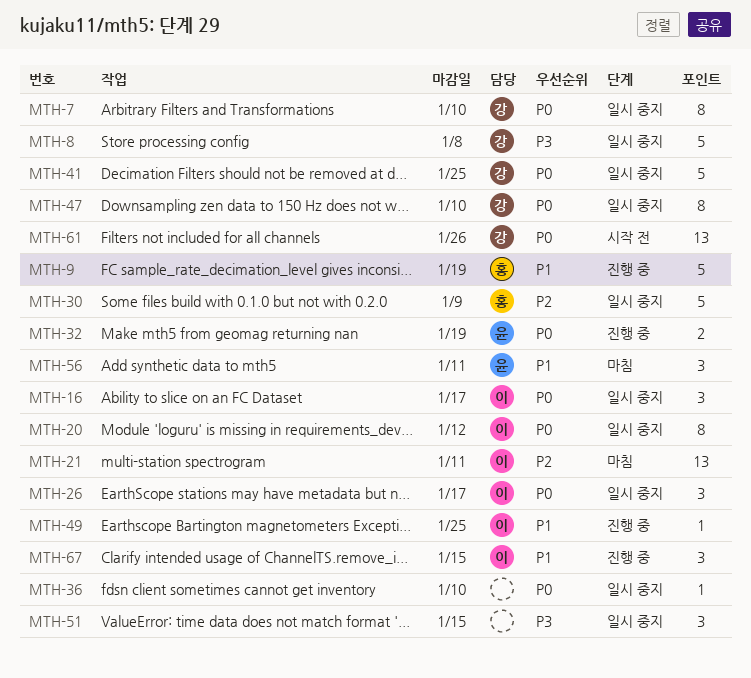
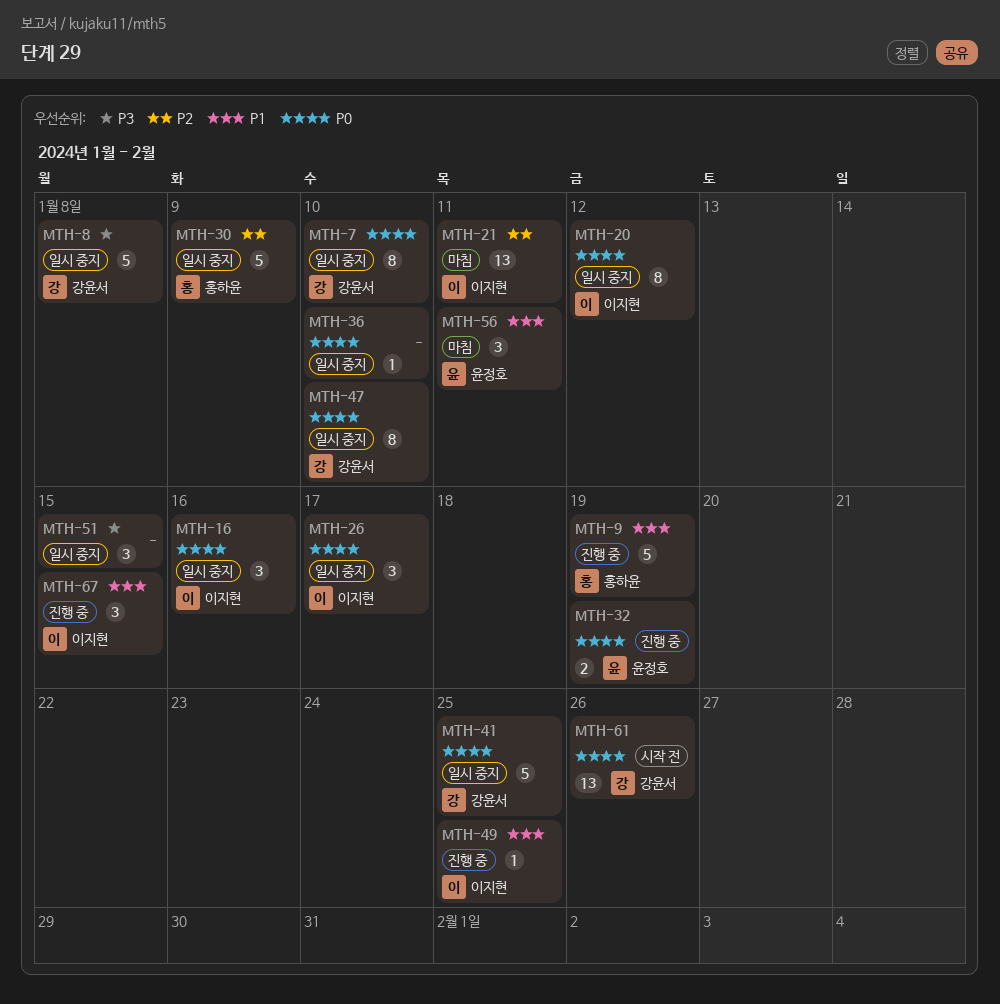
MTH-16, due: Jan 17 -> Jan 16

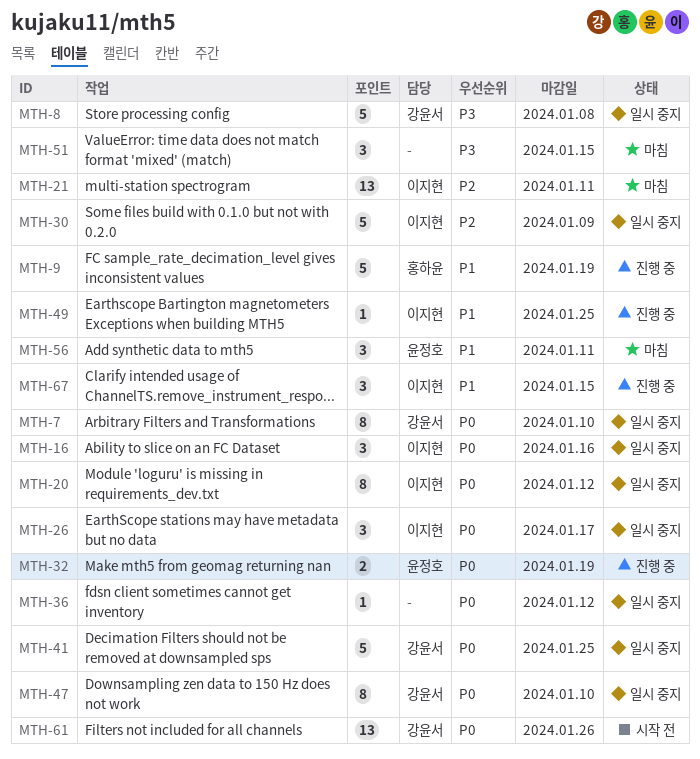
MTH-30, owner: 홍하윤 -> 이지현
MTH-36, due: Jan 10 -> Jan 12
MTH-51, status: 일시 중지 -> 마침

